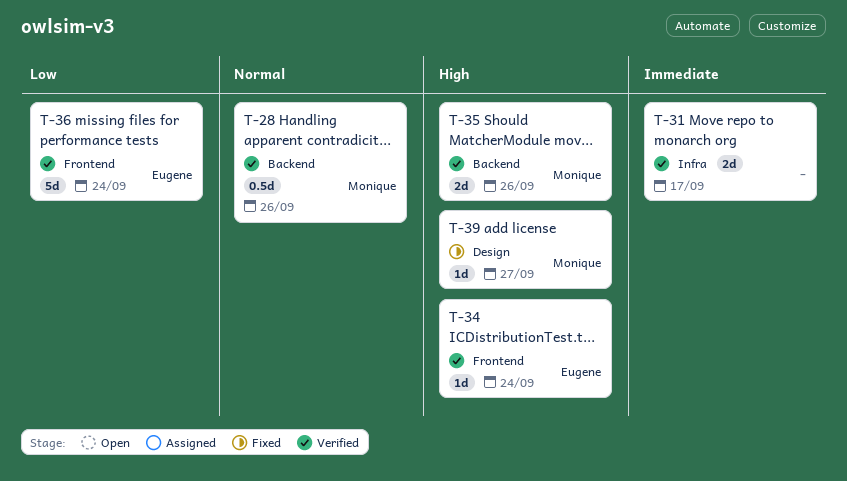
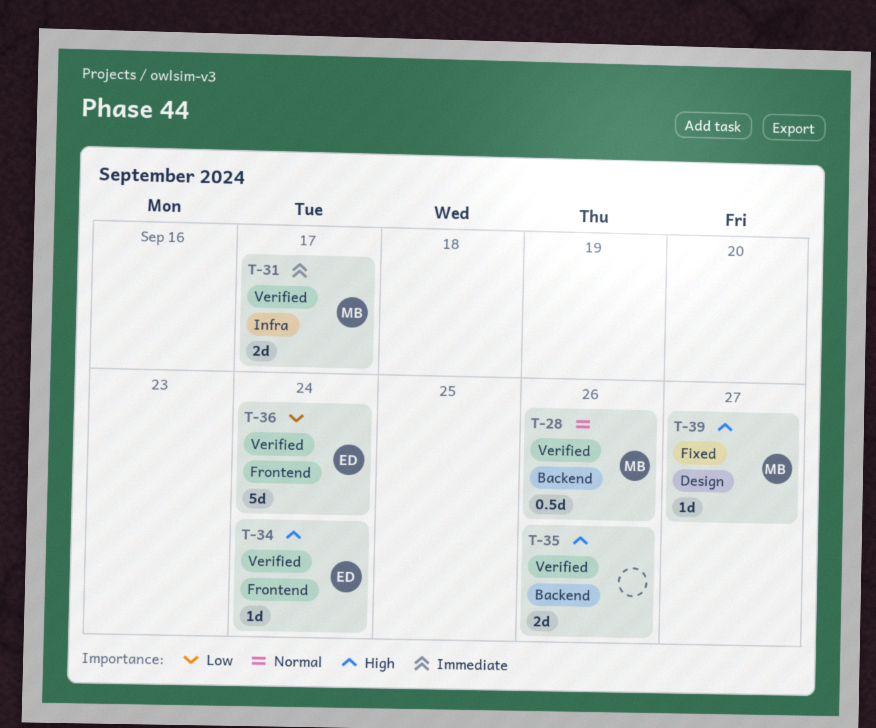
T-31, owner: none -> Monique
T-35, owner: Monique -> none

